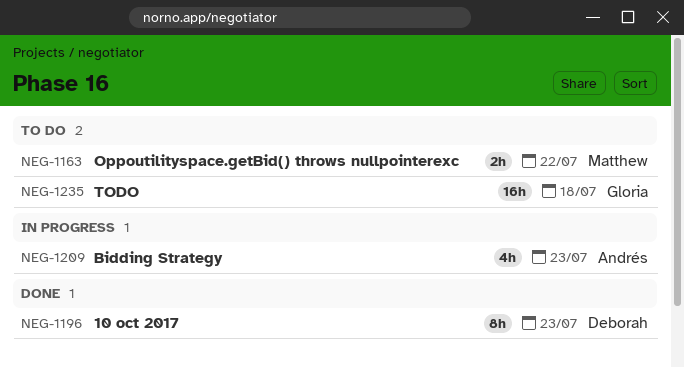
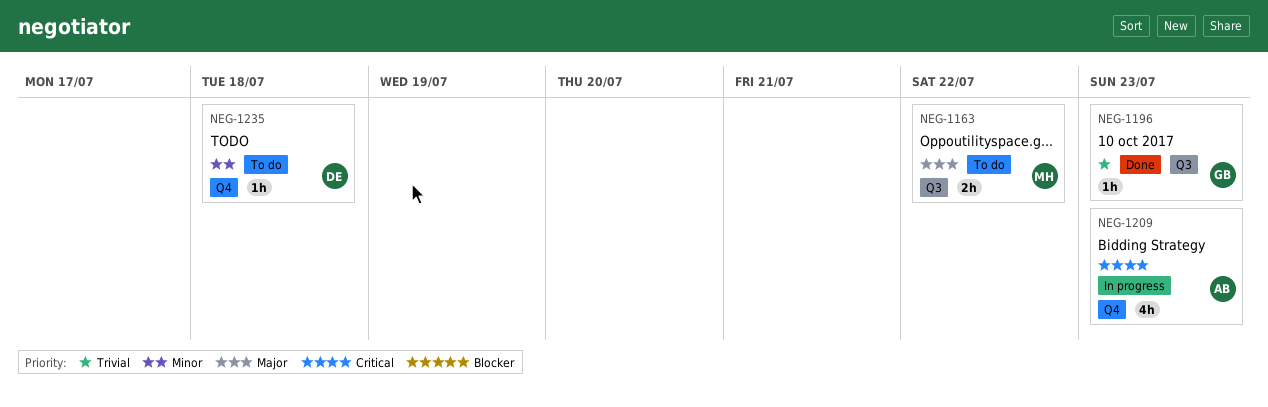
NEG-1196, owner: Deborah -> Gloria
NEG-1196, estimate: 8h -> 1h
NEG-1235, owner: Gloria -> Deborah
NEG-1235, estimate: 16h -> 1h

